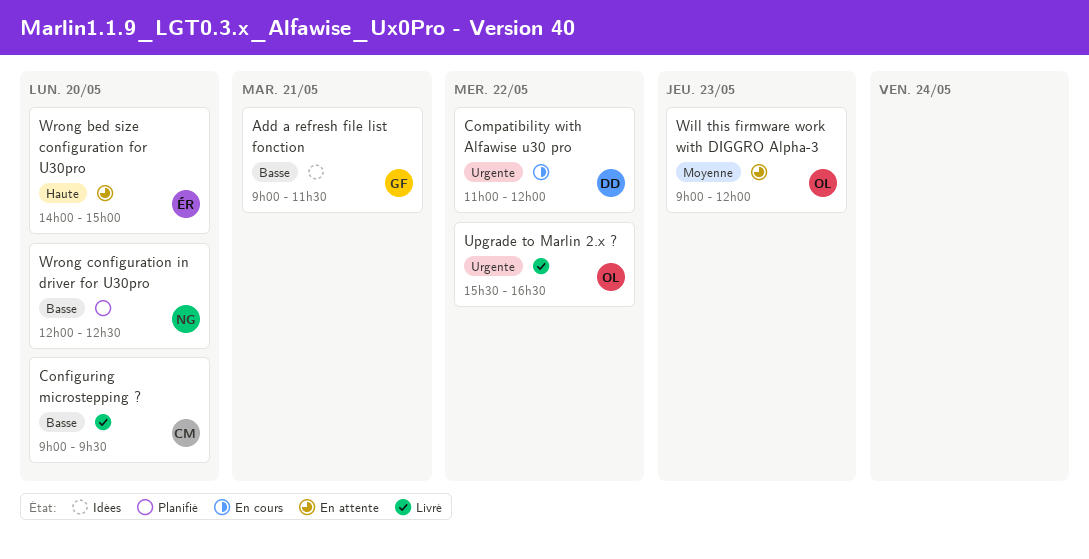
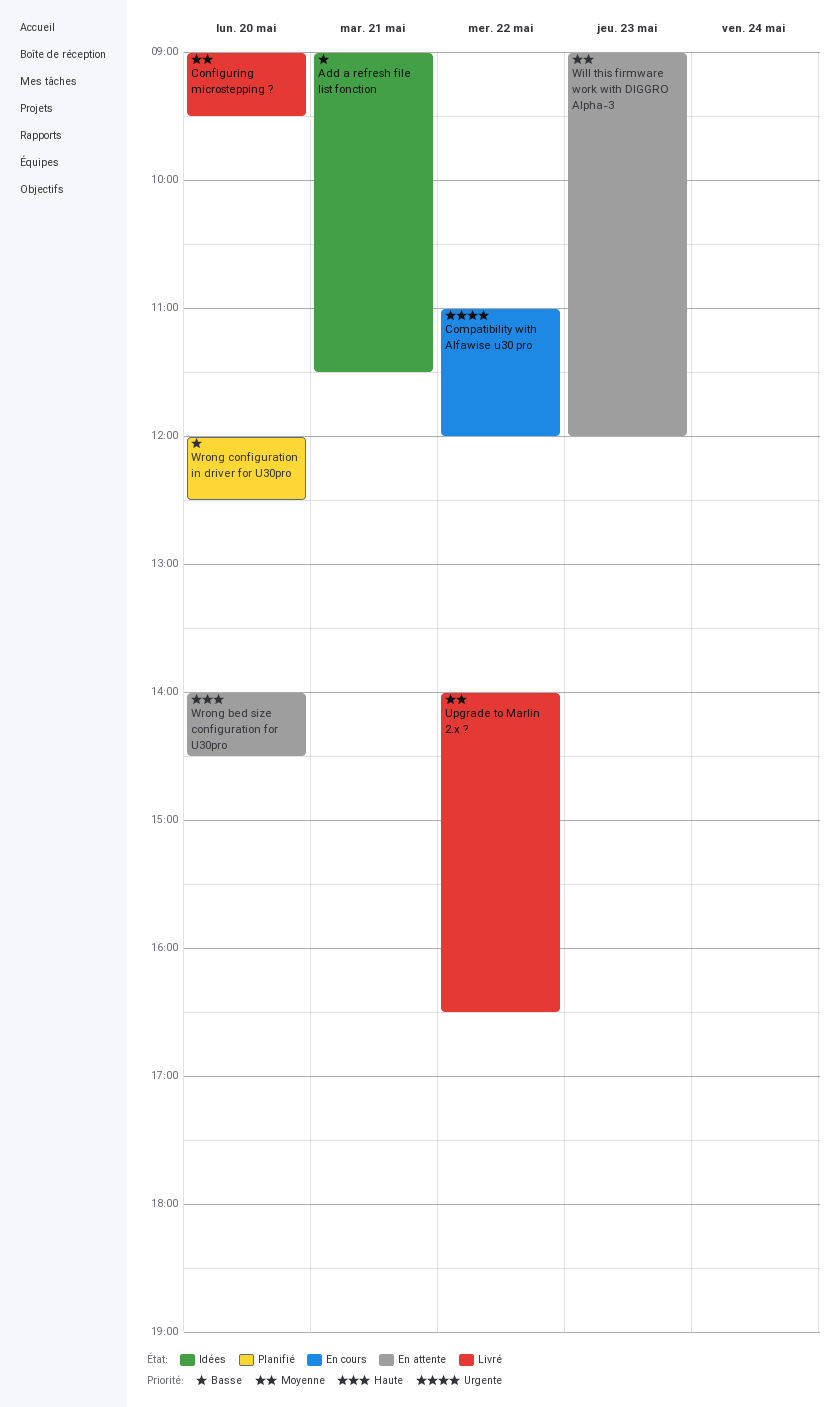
Configuring microstepping ?, priority: Basse -> Moyenne
Upgrade to Marlin 2.x ?, priority: Urgente -> Moyenne
Upgrade to Marlin 2.x ?, begins: 15:30 -> 14:00
Wrong bed size configuration for U30pro, ends: 15:00 -> 14:30

